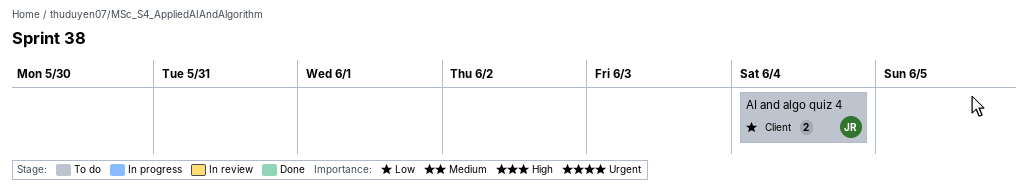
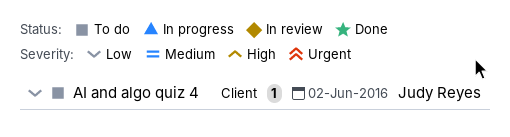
AI and algo quiz 4, estimate: 2 -> 1
AI and algo quiz 4, due: Jun 4 -> Jun 2

